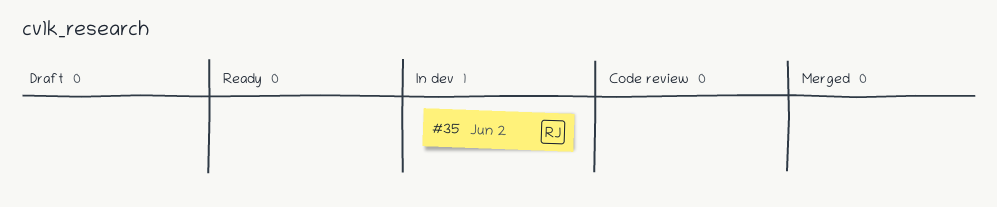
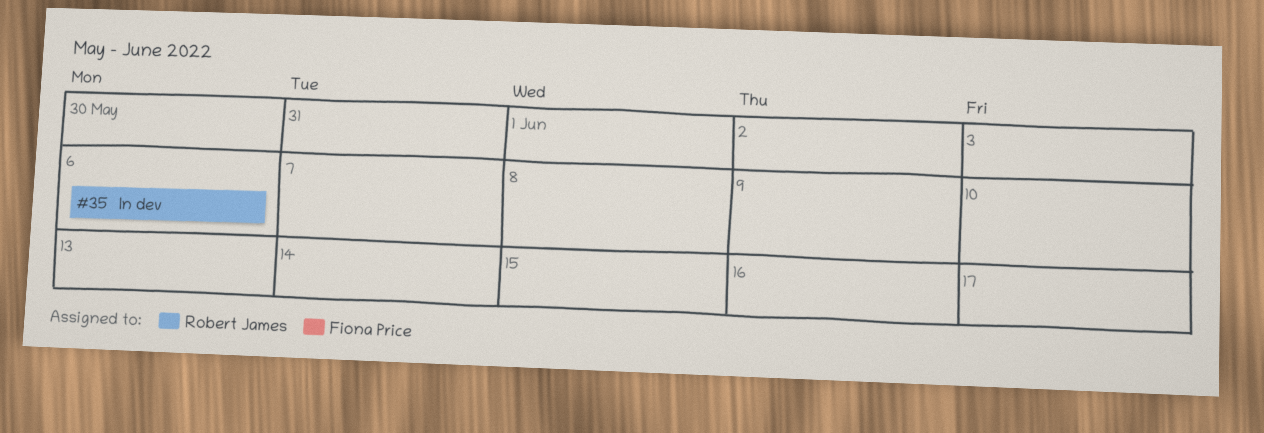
#35, due: Jun 2 -> Jun 6

